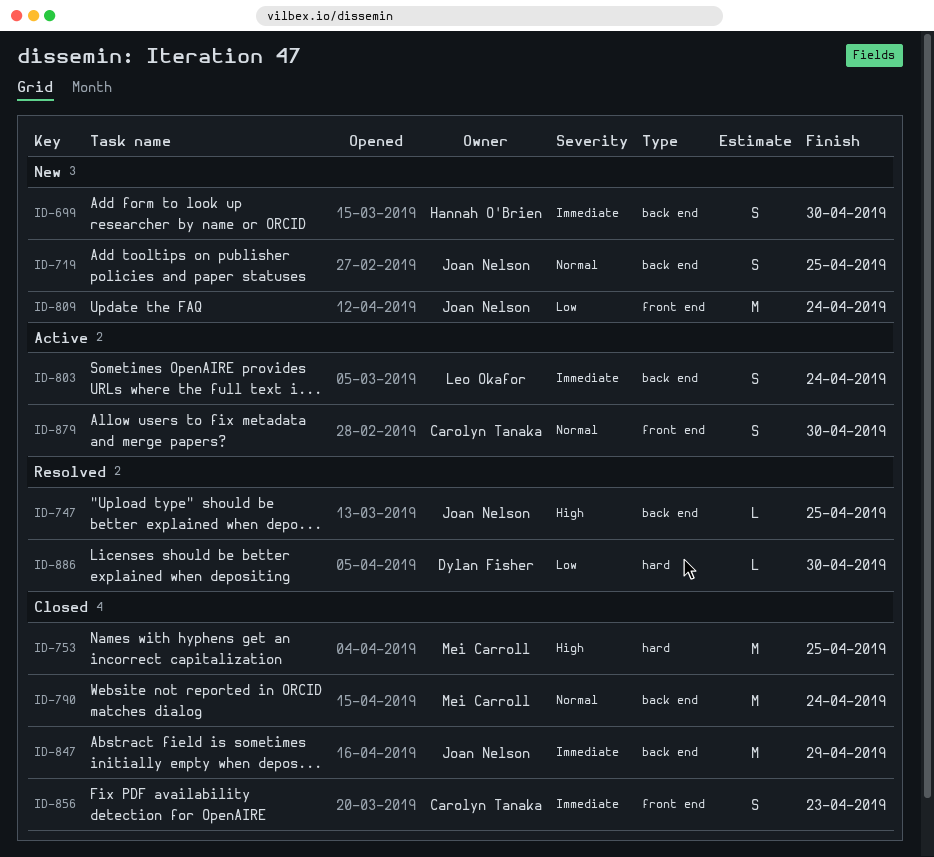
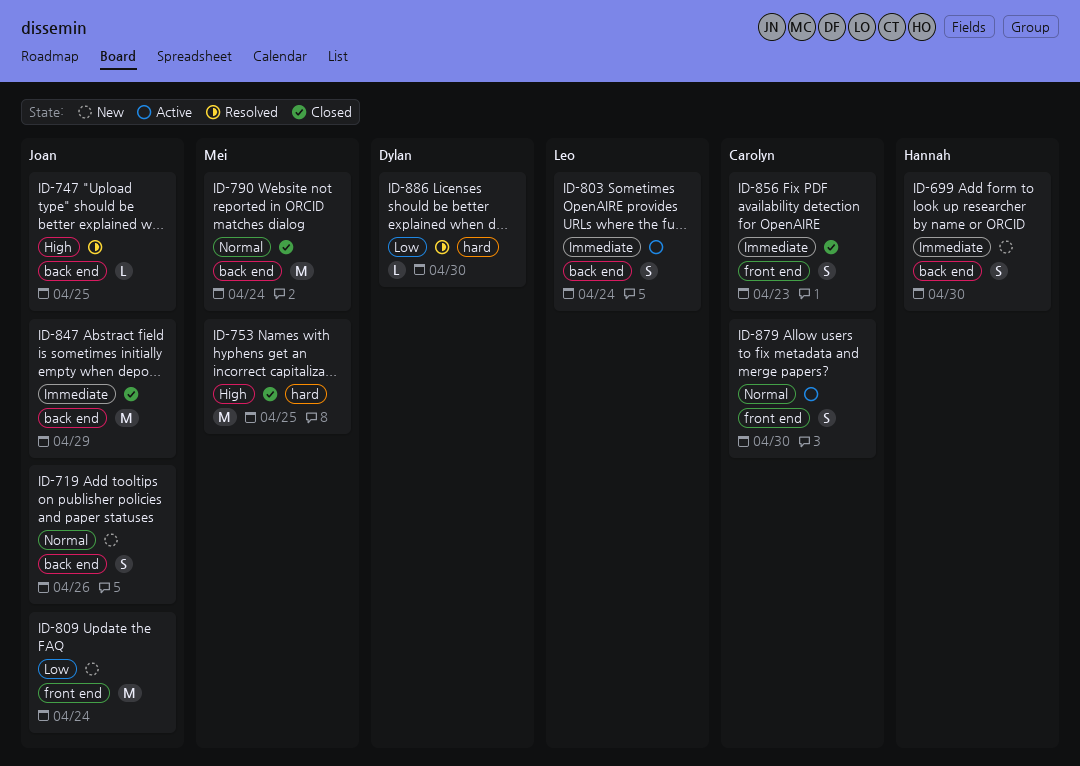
ID-719, due: Apr 25 -> Apr 26

